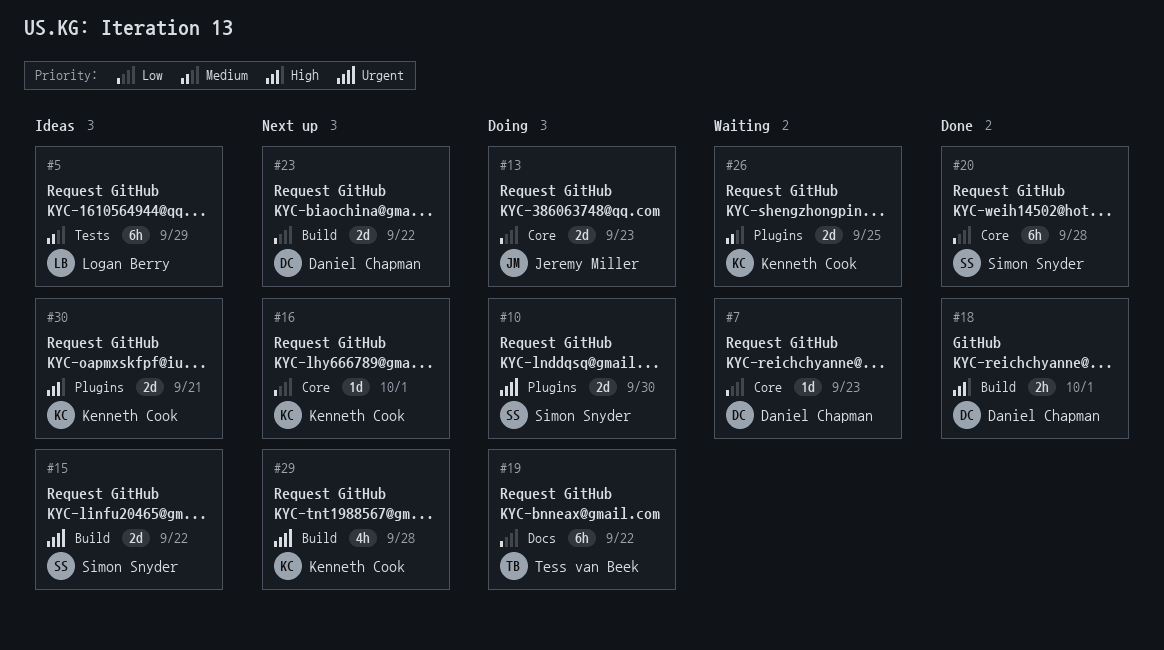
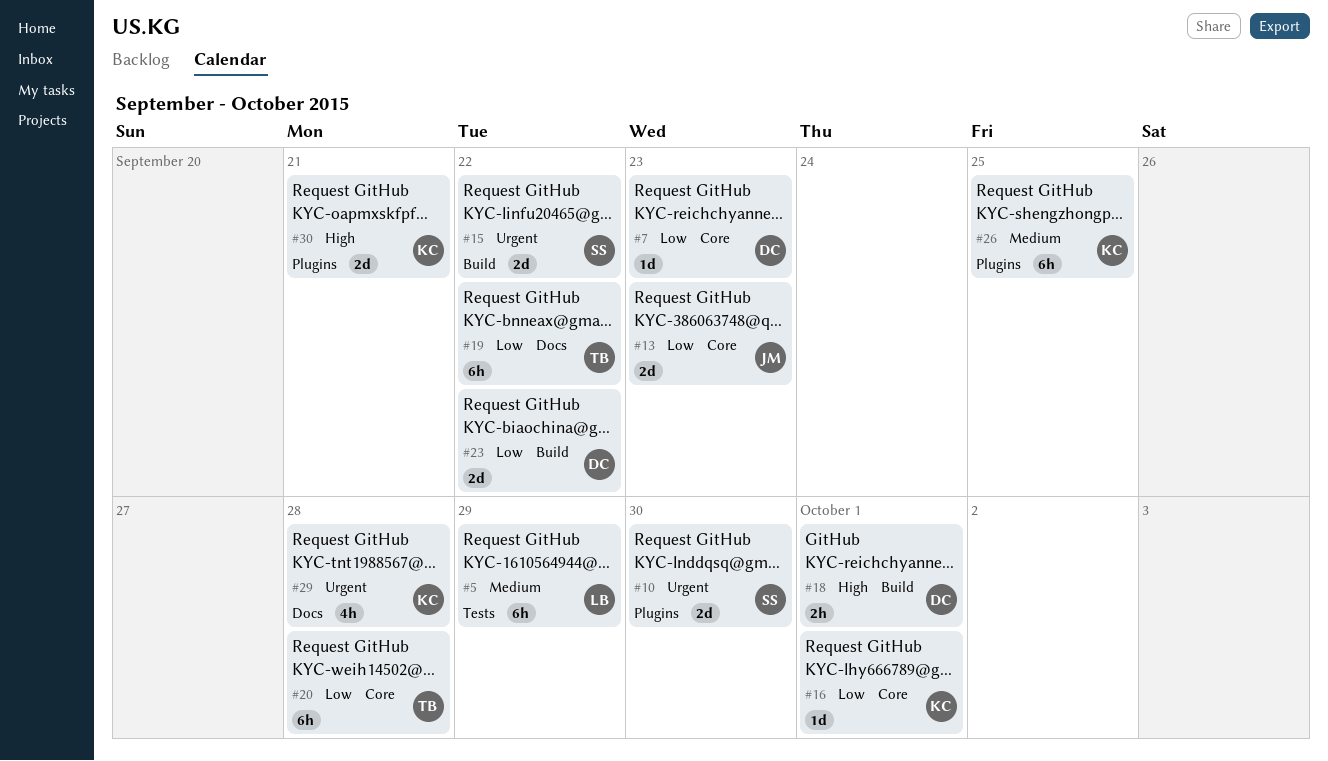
#20, owner: Simon Snyder -> Tess van Beek
#26, estimate: 2d -> 6h
#29, label: Build -> Docs

